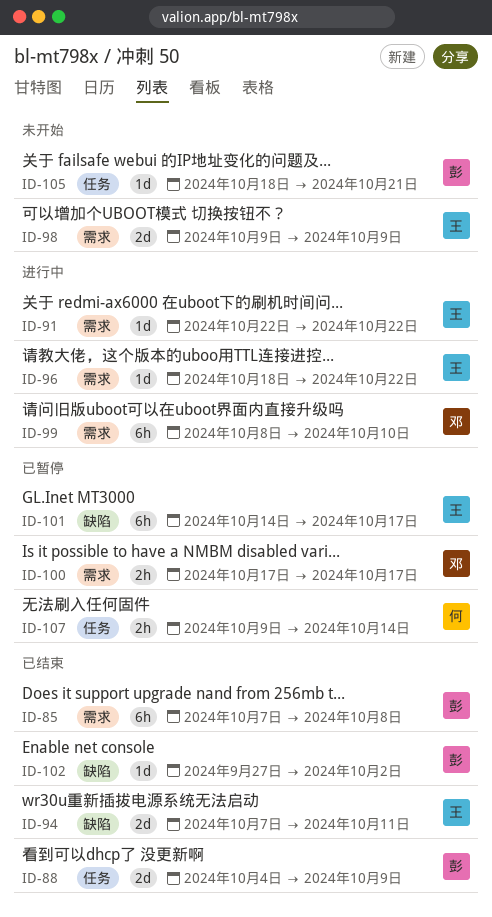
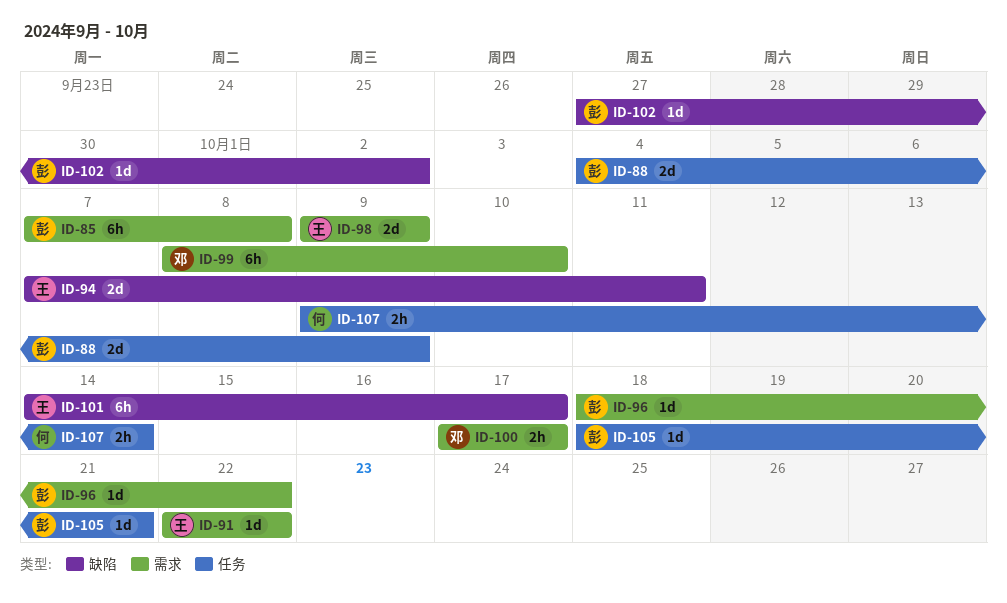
ID-96, owner: 王 -> 彭

